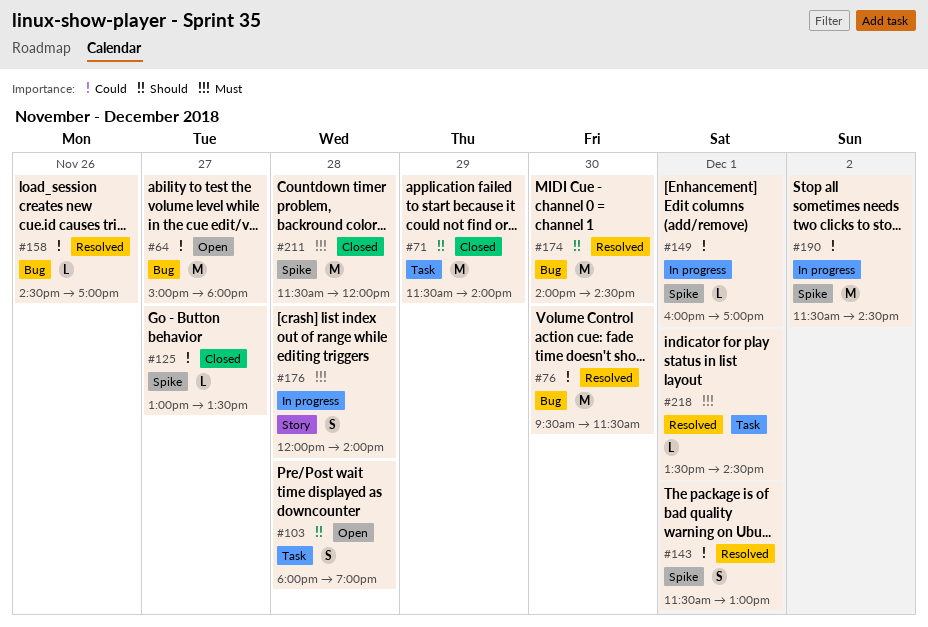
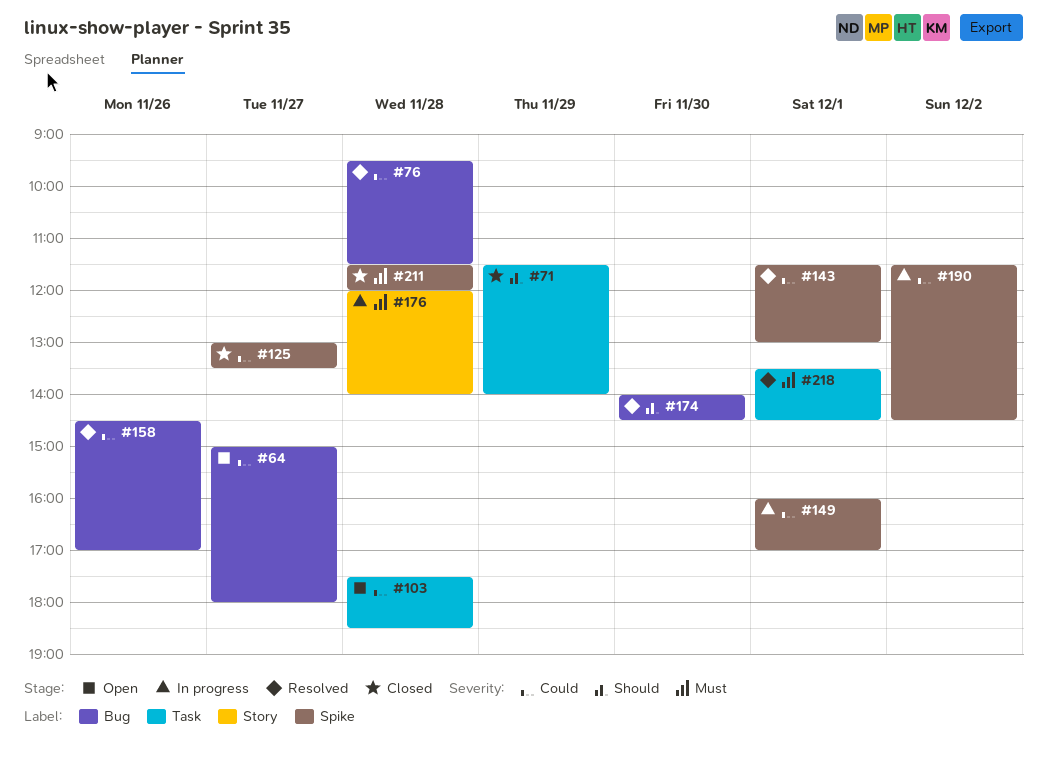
#76, day: Nov 30 -> Nov 28
#103, priority: Should -> Could
#103, begins: 18:00 -> 17:30
#103, ends: 19:00 -> 18:30

